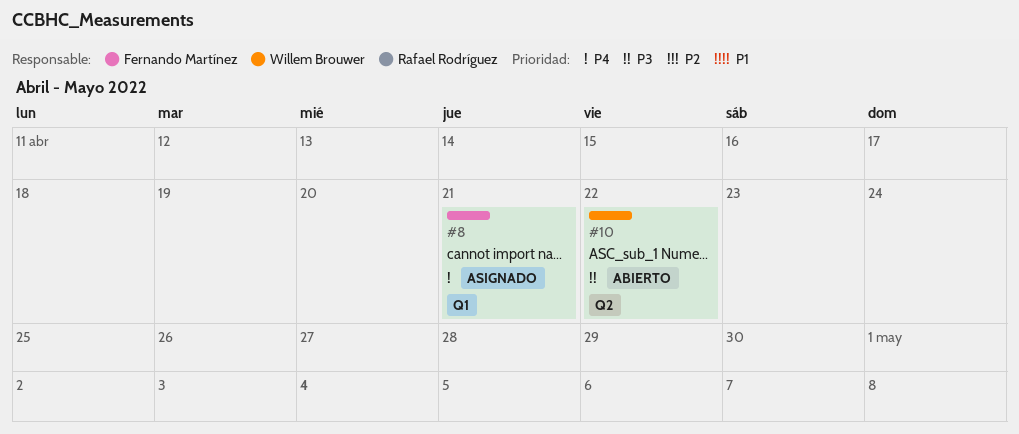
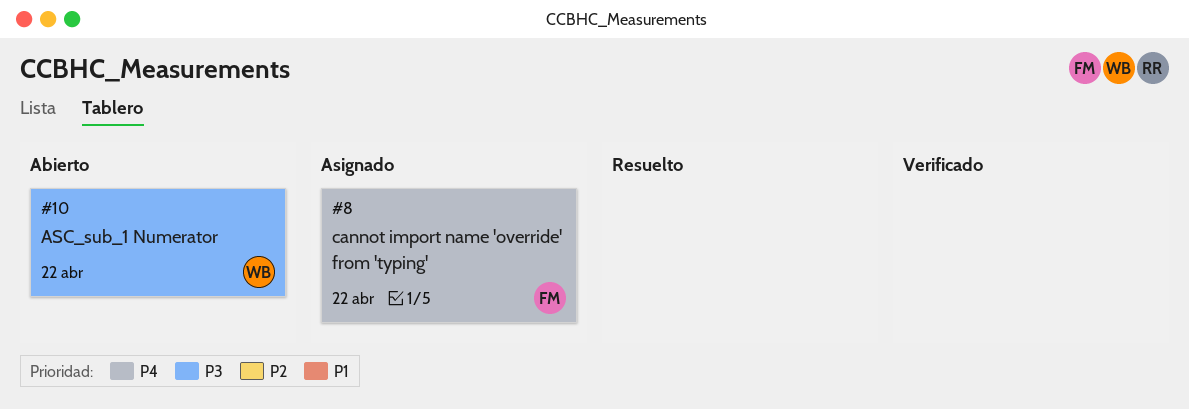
#8, due: Apr 21 -> Apr 22

